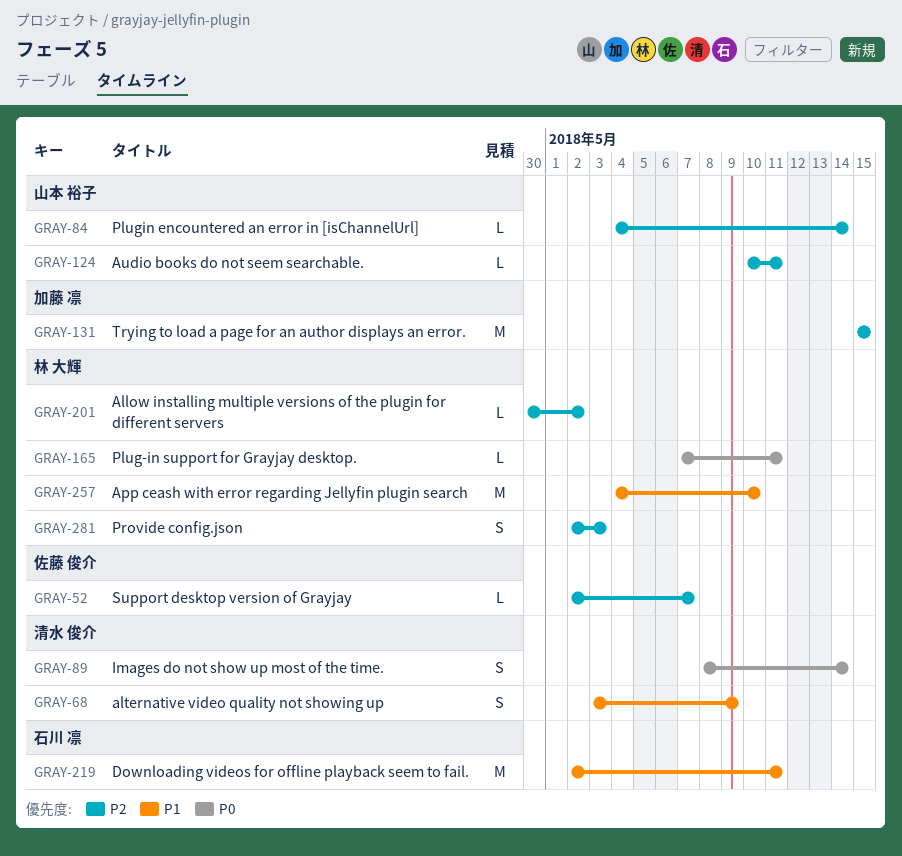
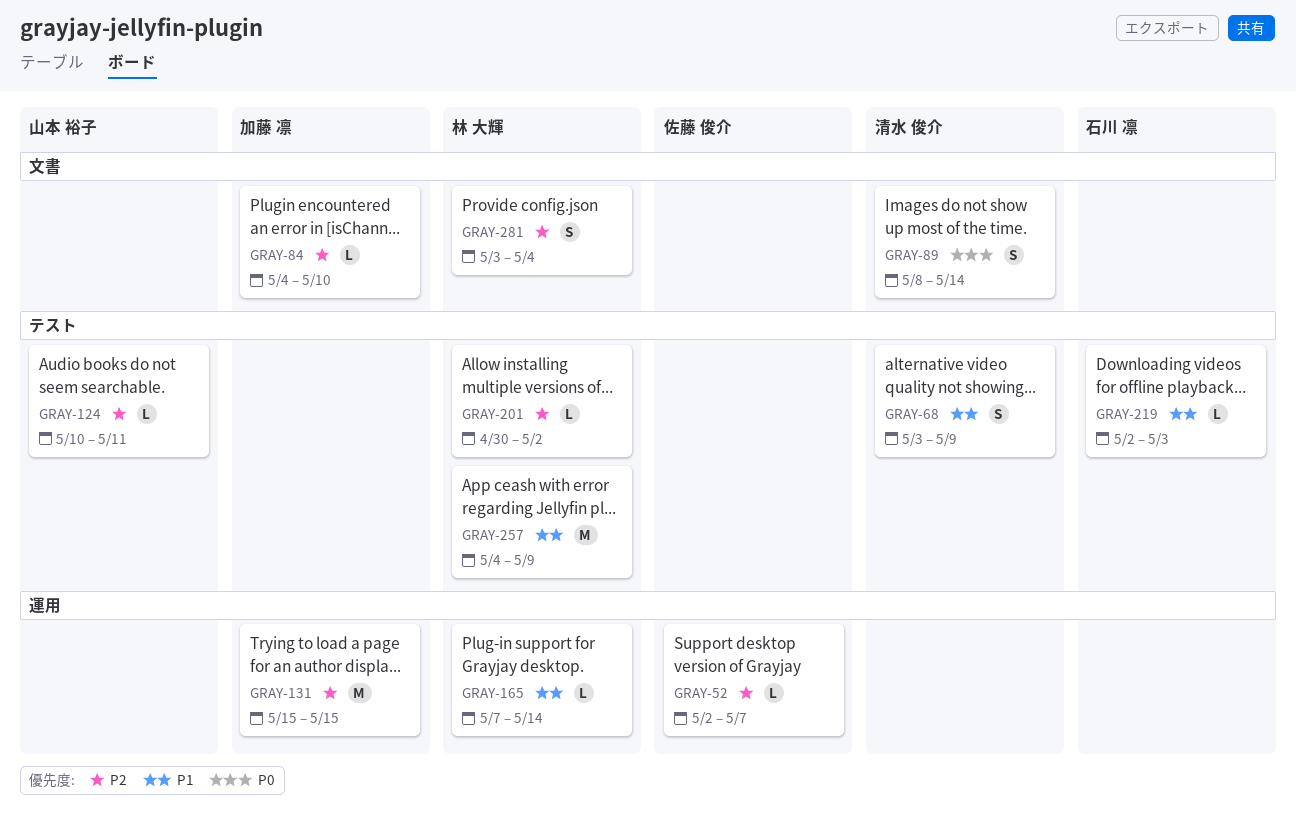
GRAY-84, owner: 山本 裕子 -> 加藤 凛
GRAY-84, due: May 14 -> May 10
GRAY-165, priority: P0 -> P1
GRAY-165, due: May 11 -> May 14
GRAY-219, estimate: M -> L
GRAY-219, due: May 11 -> May 3
GRAY-257, due: May 10 -> May 9
GRAY-281, start: May 2 -> May 3
GRAY-281, due: May 3 -> May 4

